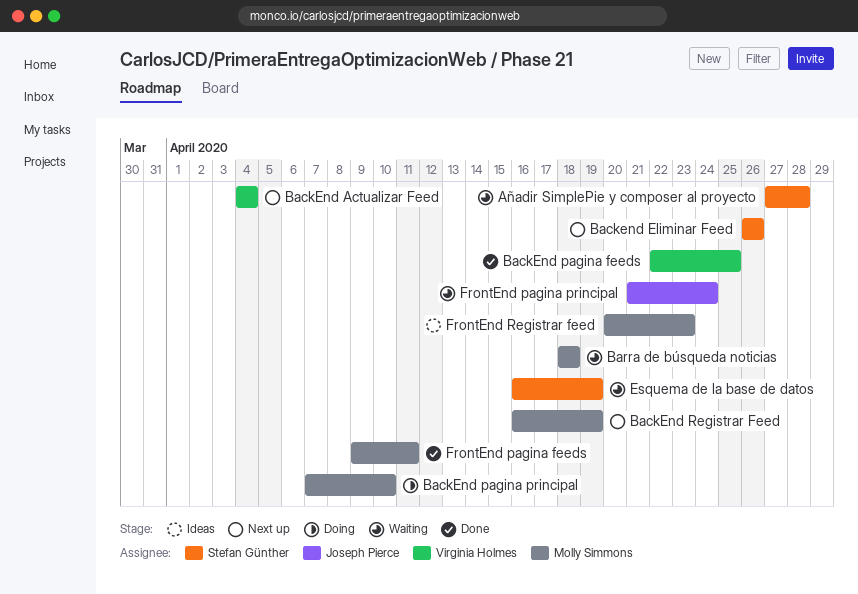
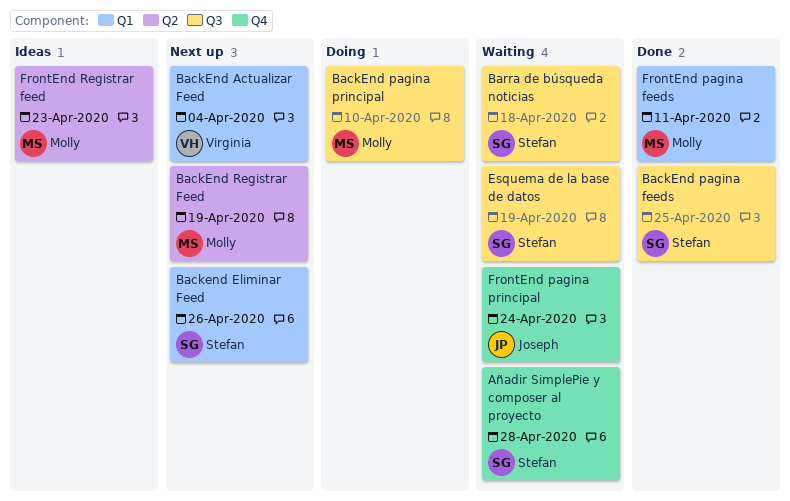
BackEnd pagina feeds, owner: Virginia Holmes -> Stefan Günther
Barra de búsqueda noticias, owner: Molly Simmons -> Stefan Günther

